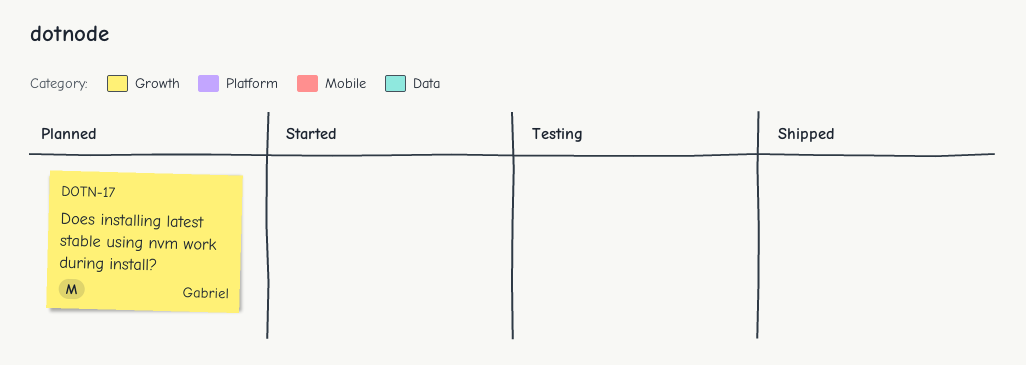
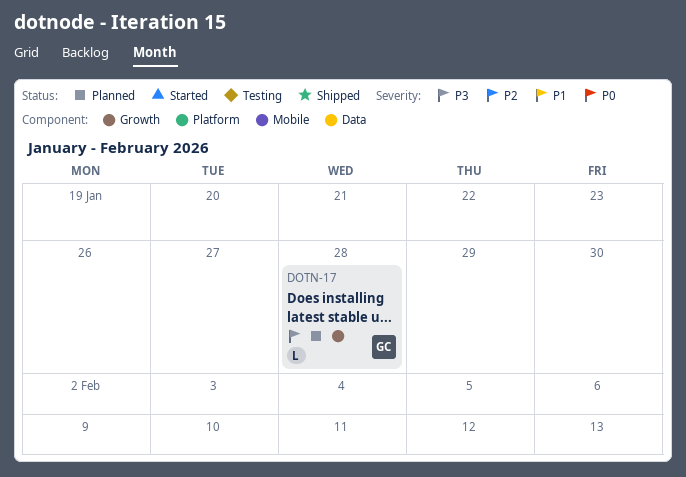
DOTN-17, estimate: M -> L

